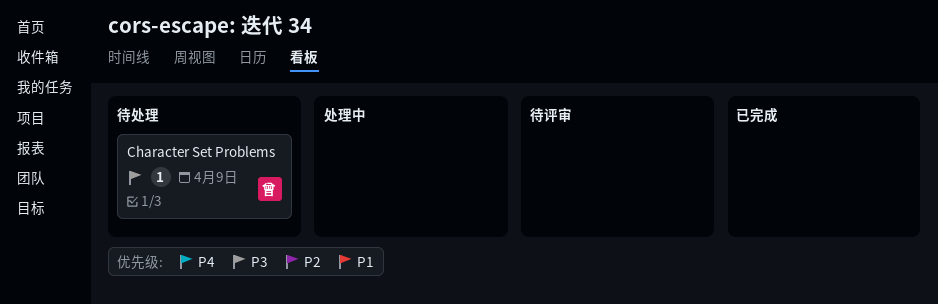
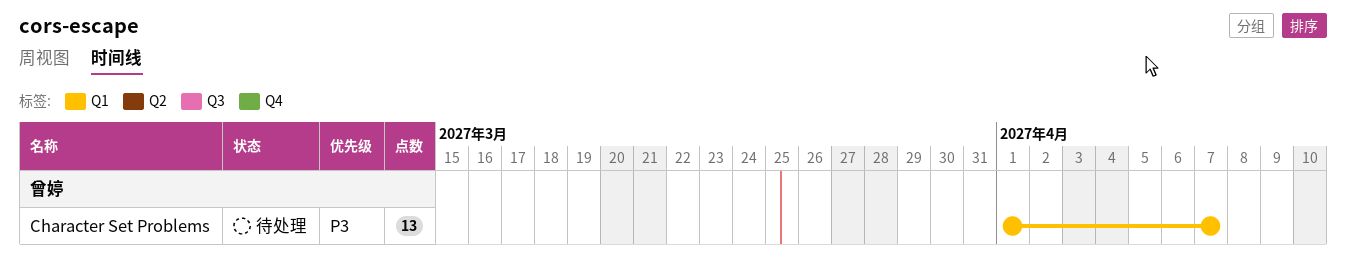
Character Set Problems, estimate: 1 -> 13
Character Set Problems, due: Apr 9 -> Apr 7

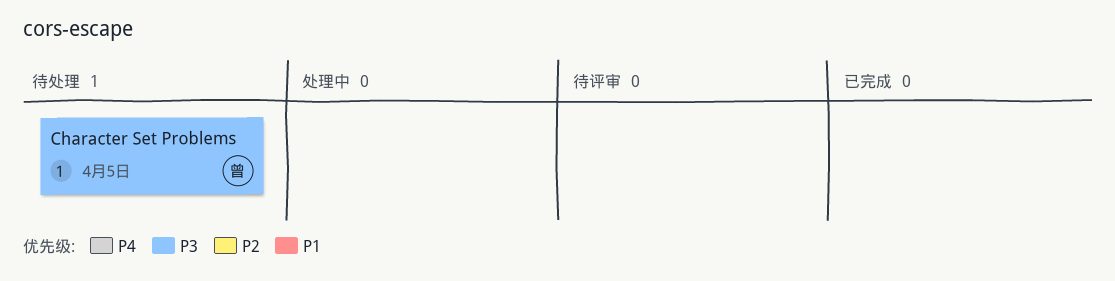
Character Set Problems, estimate: 13 -> 1
Character Set Problems, due: Apr 7 -> Apr 5

